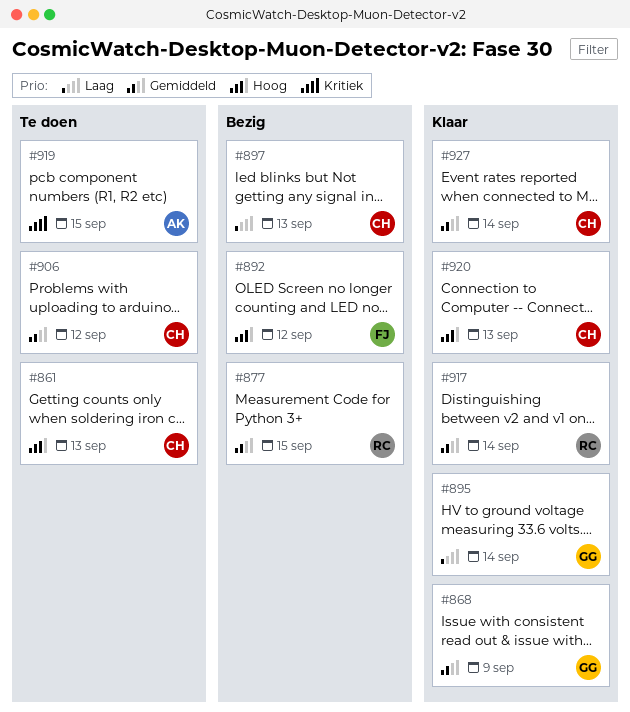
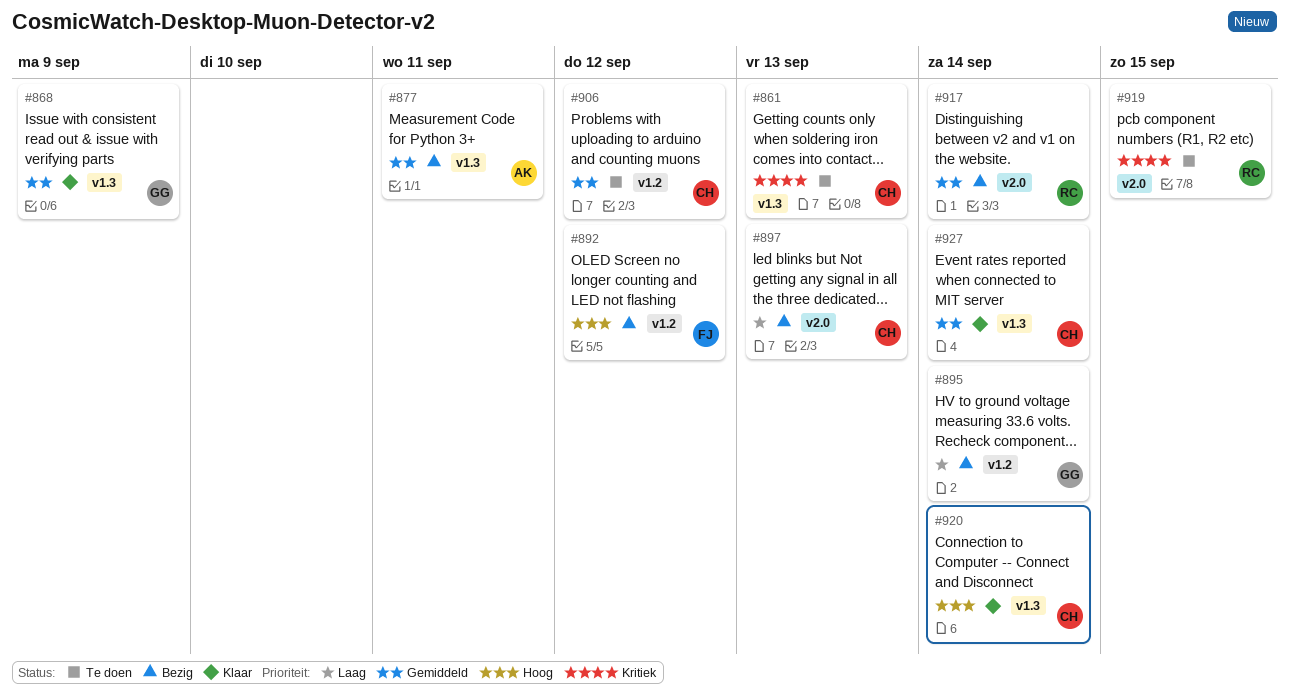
#861, priority: Hoog -> Kritiek
#877, owner: RC -> AK
#877, due: Sep 15 -> Sep 11
#895, status: Klaar -> Bezig
#917, status: Klaar -> Bezig
#919, owner: AK -> RC
#920, due: Sep 13 -> Sep 14

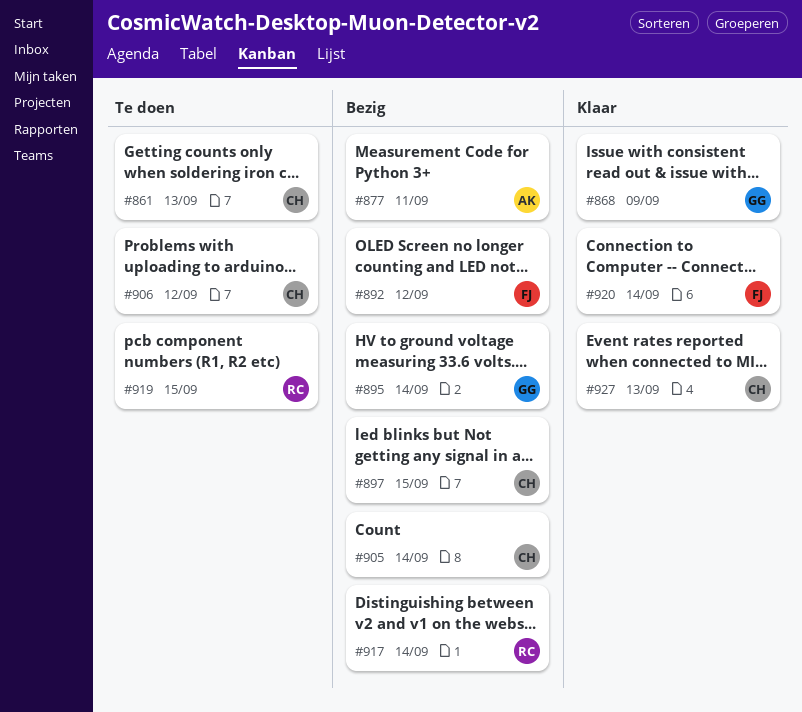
#897, due: Sep 13 -> Sep 15
#905: none -> present
#920, owner: CH -> FJ
#927, due: Sep 14 -> Sep 13

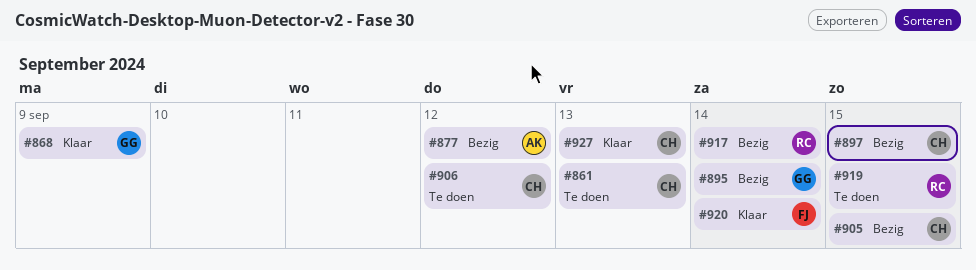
#877, due: Sep 11 -> Sep 12
#892: present -> none
#905, due: Sep 14 -> Sep 15

